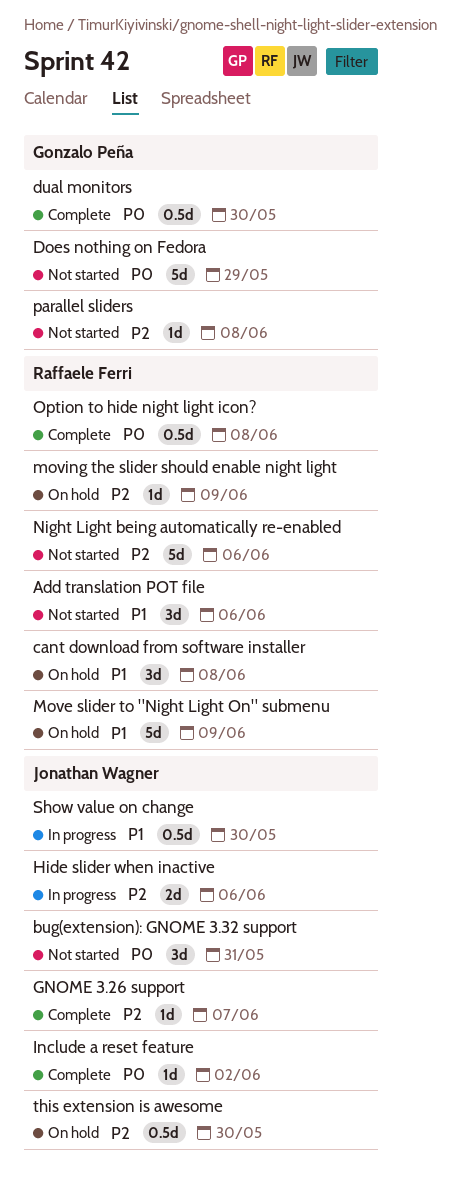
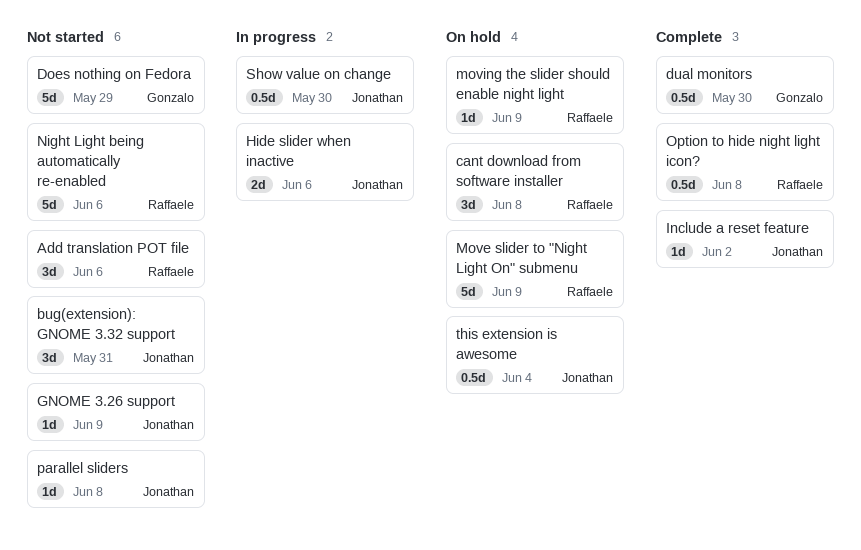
GNOME 3.26 support, status: Complete -> Not started
GNOME 3.26 support, due: Jun 7 -> Jun 9
parallel sliders, owner: Gonzalo Peña -> Jonathan Wagner
this extension is awesome, due: May 30 -> Jun 4

